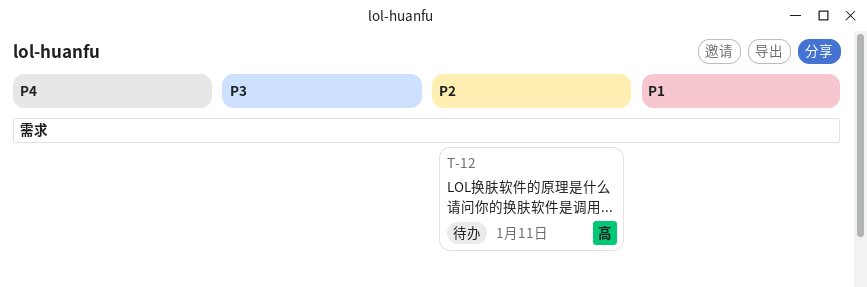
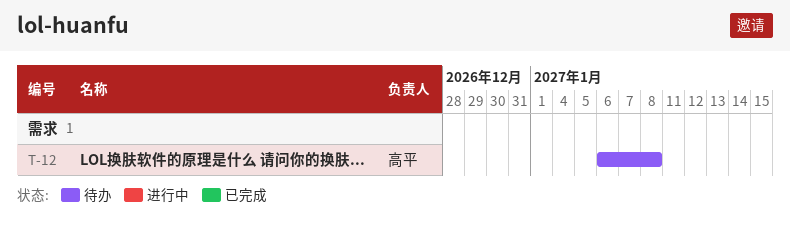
T-12, due: Jan 11 -> Jan 8

